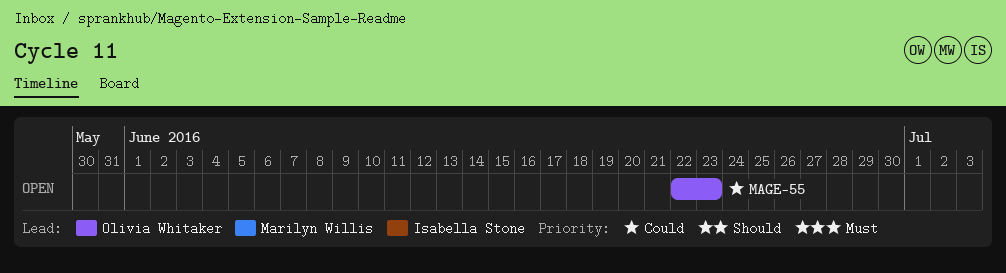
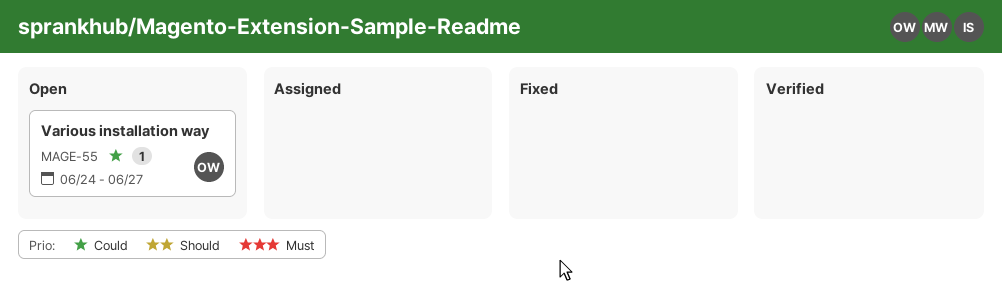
MAGE-55, start: Jun 22 -> Jun 24
MAGE-55, due: Jun 23 -> Jun 27

